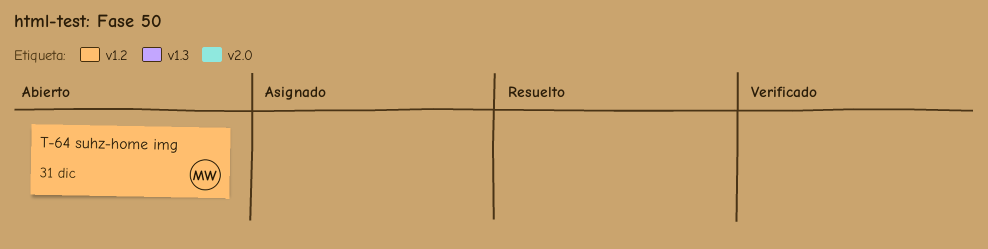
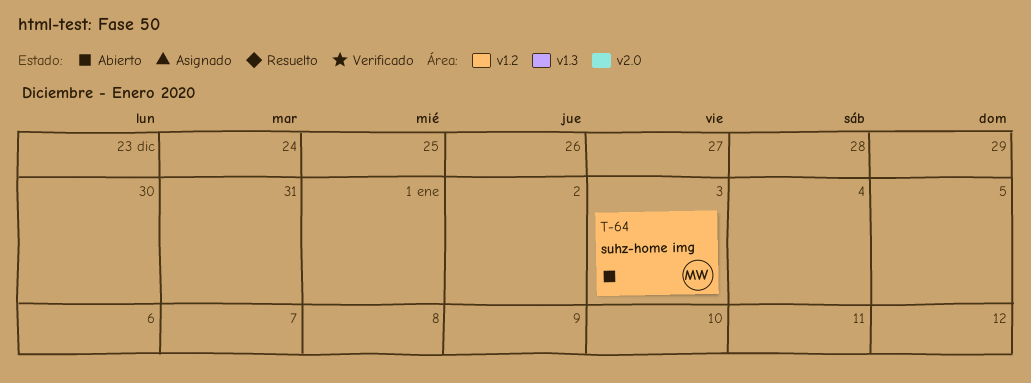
T-64, due: Dec 31 -> Jan 3

